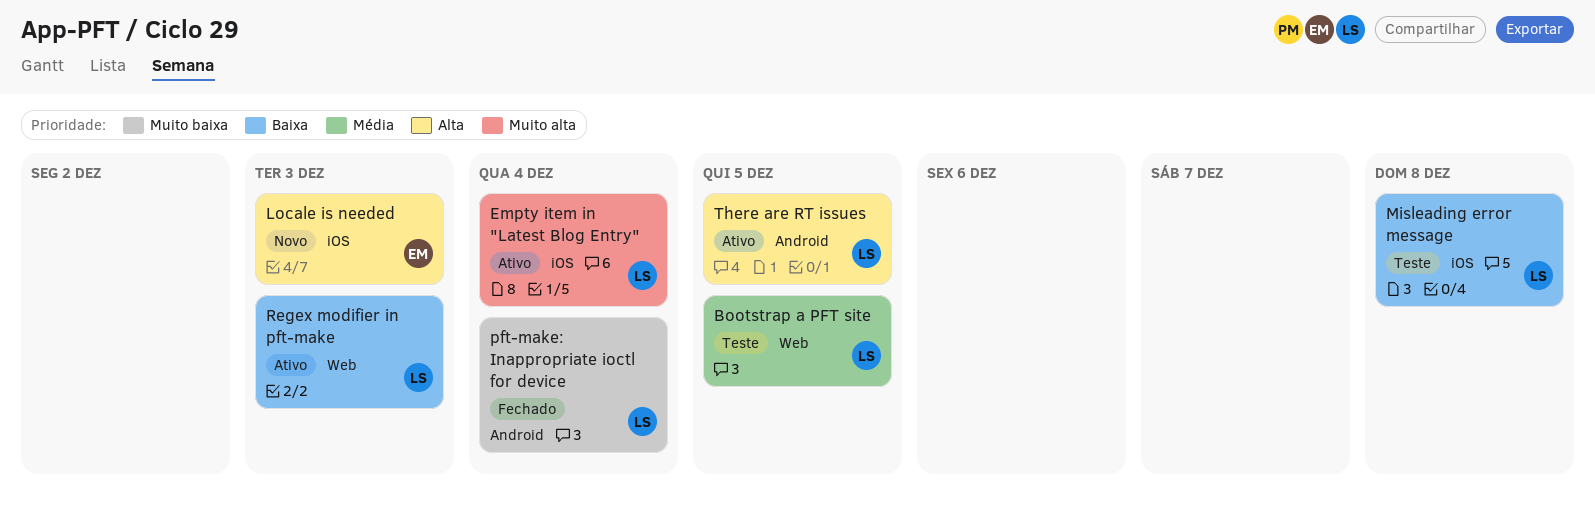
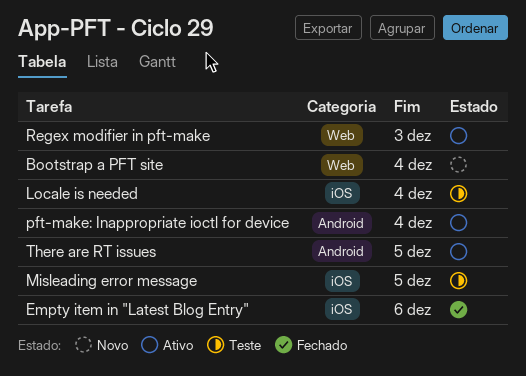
Bootstrap a PFT site, status: Teste -> Novo
Bootstrap a PFT site, due: Dec 5 -> Dec 4
Empty item in "Latest Blog Entry", status: Ativo -> Fechado
Empty item in "Latest Blog Entry", due: Dec 4 -> Dec 6
Locale is needed, status: Novo -> Teste
Locale is needed, due: Dec 3 -> Dec 4
Misleading error message, due: Dec 8 -> Dec 5
pft-make: Inappropriate ioctl for device, status: Fechado -> Ativo

